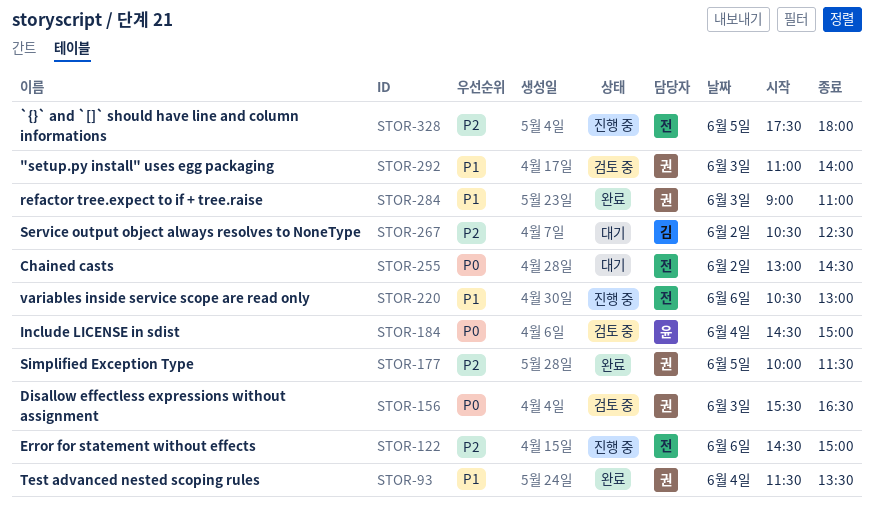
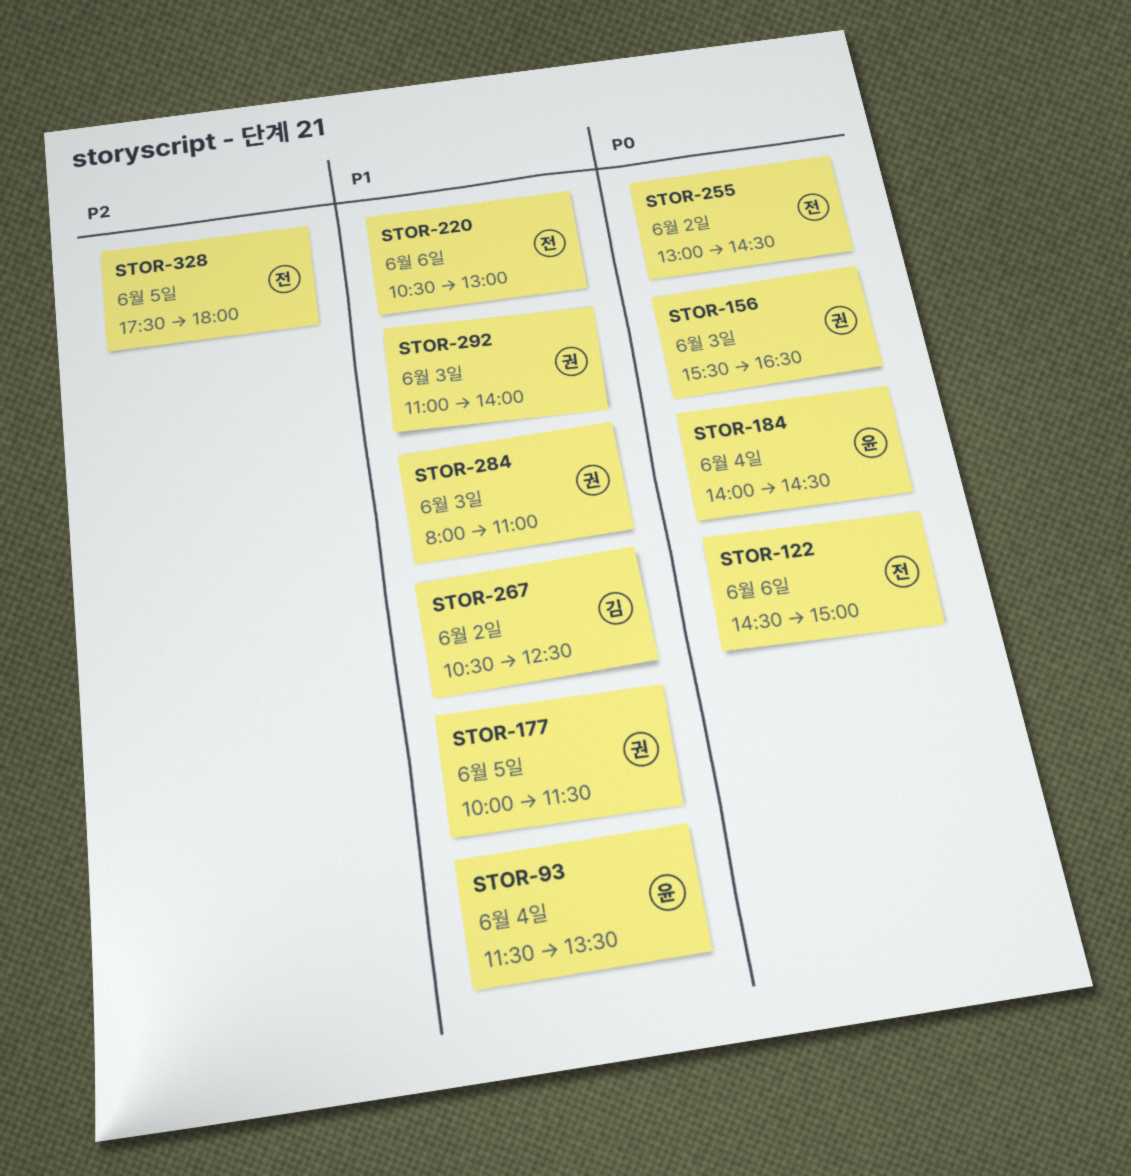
STOR-93, owner: 권 -> 윤
STOR-122, priority: P2 -> P0
STOR-177, priority: P2 -> P1
STOR-184, begins: 14:30 -> 14:00
STOR-184, ends: 15:00 -> 14:30
STOR-267, priority: P2 -> P1
STOR-284, begins: 09:00 -> 08:00

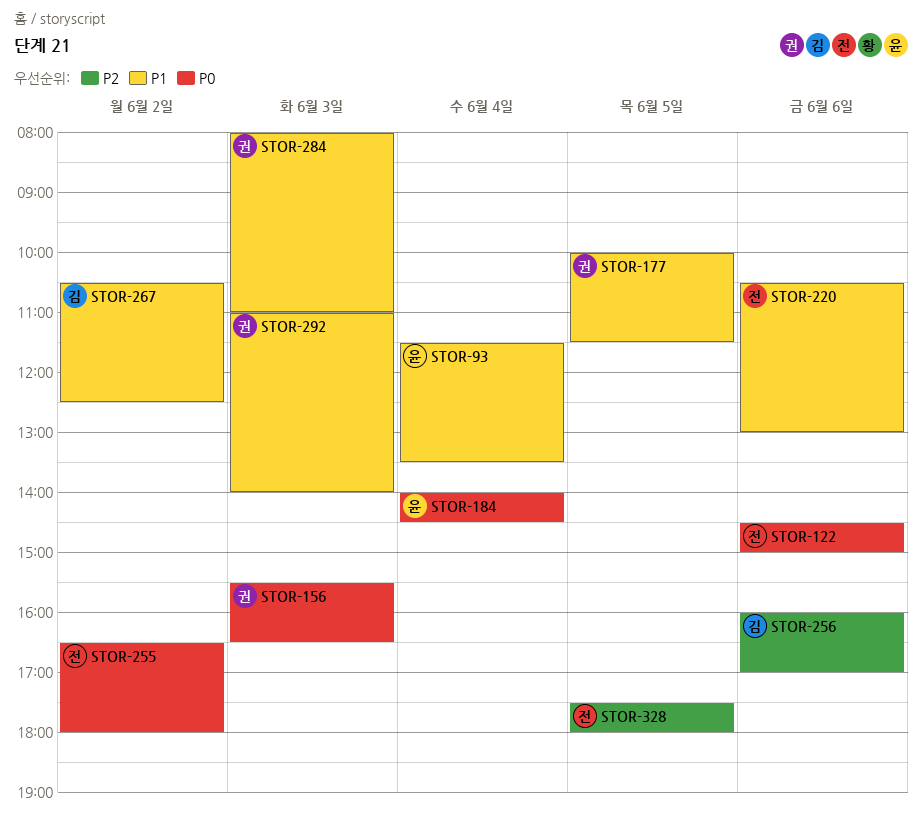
STOR-255, begins: 13:00 -> 16:30
STOR-255, ends: 14:30 -> 18:00
STOR-256: none -> present

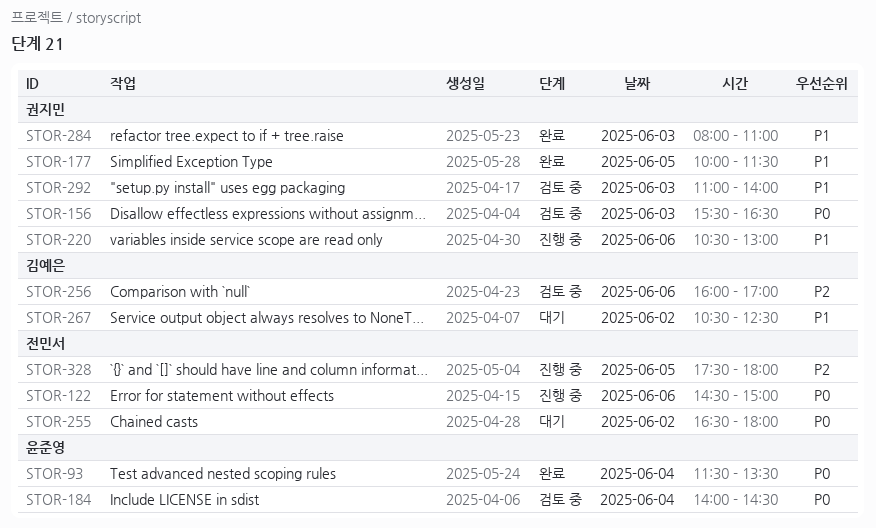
STOR-93, priority: P1 -> P0
STOR-220, owner: 전민서 -> 권지민

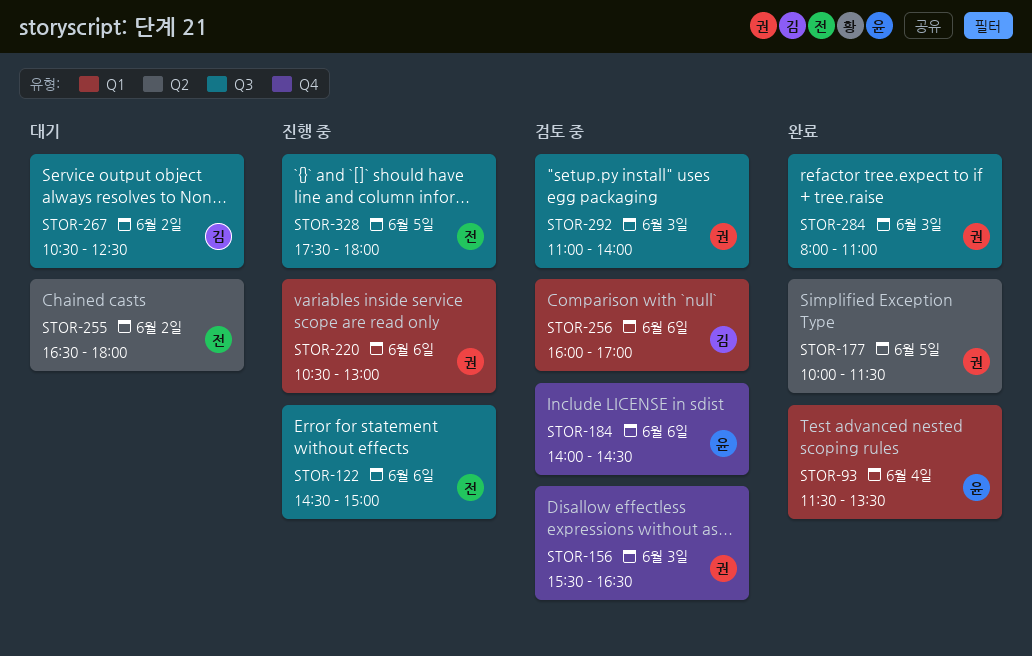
STOR-184, day: Jun 4 -> Jun 6

